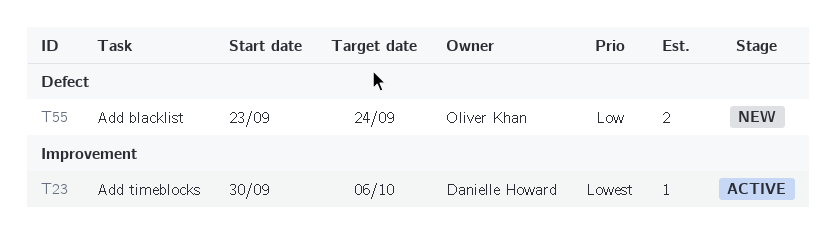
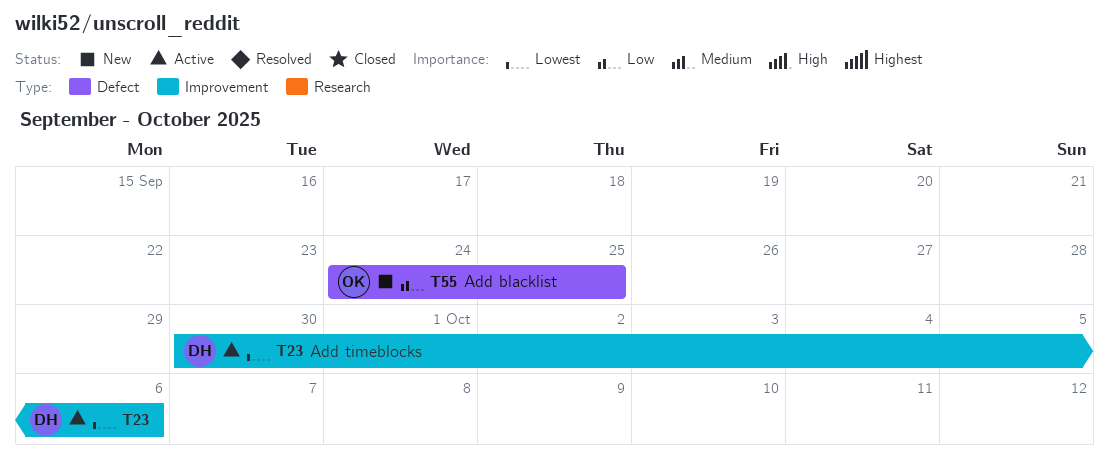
T55, start: Sep 23 -> Sep 24
T55, due: Sep 24 -> Sep 25

